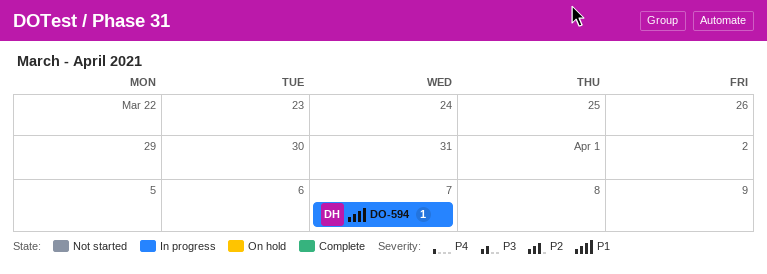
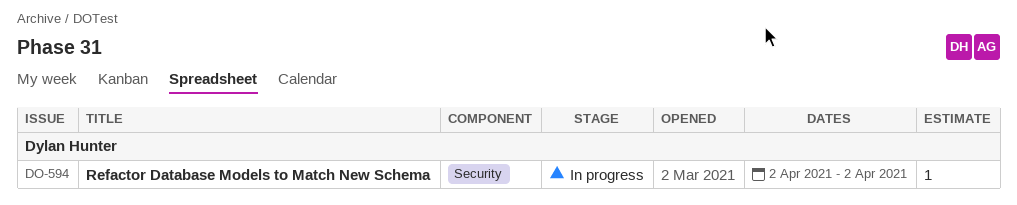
DO-594, start: Apr 7 -> Apr 2
DO-594, due: Apr 7 -> Apr 2

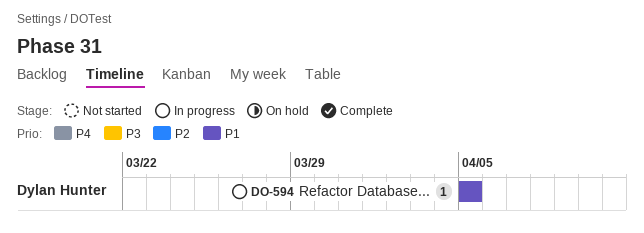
DO-594, start: Apr 2 -> Apr 5
DO-594, due: Apr 2 -> Apr 5

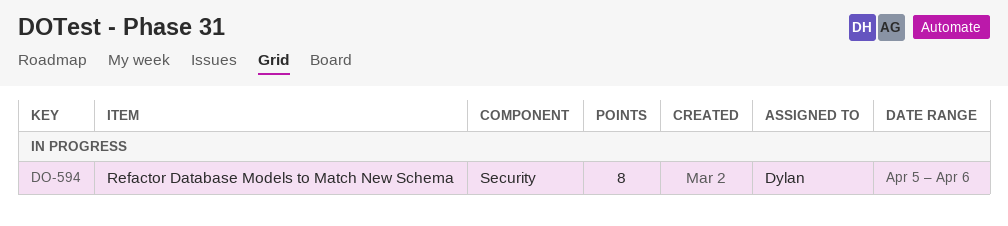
DO-594, estimate: 1 -> 8
DO-594, due: Apr 5 -> Apr 6

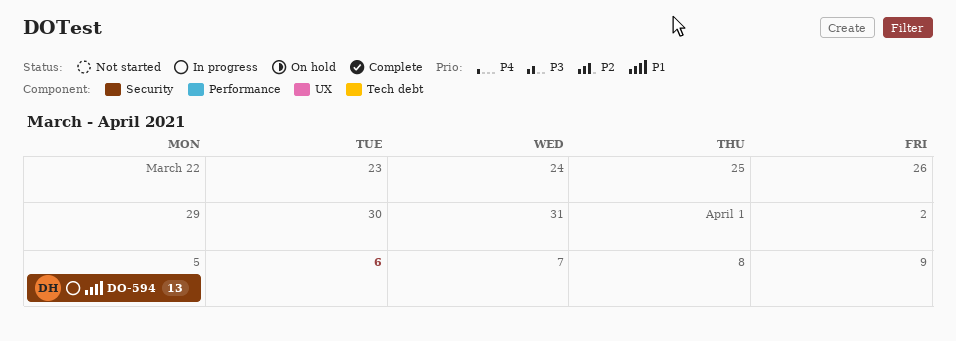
DO-594, estimate: 8 -> 13
DO-594, due: Apr 6 -> Apr 5

